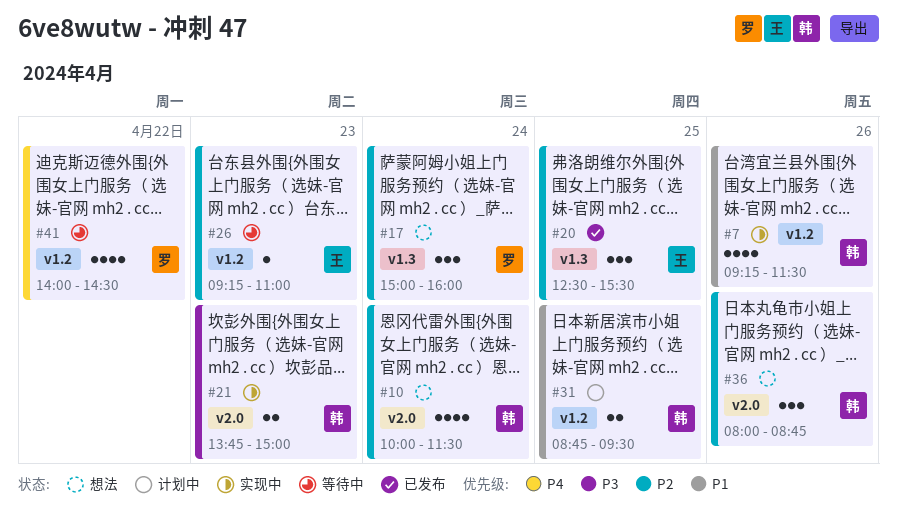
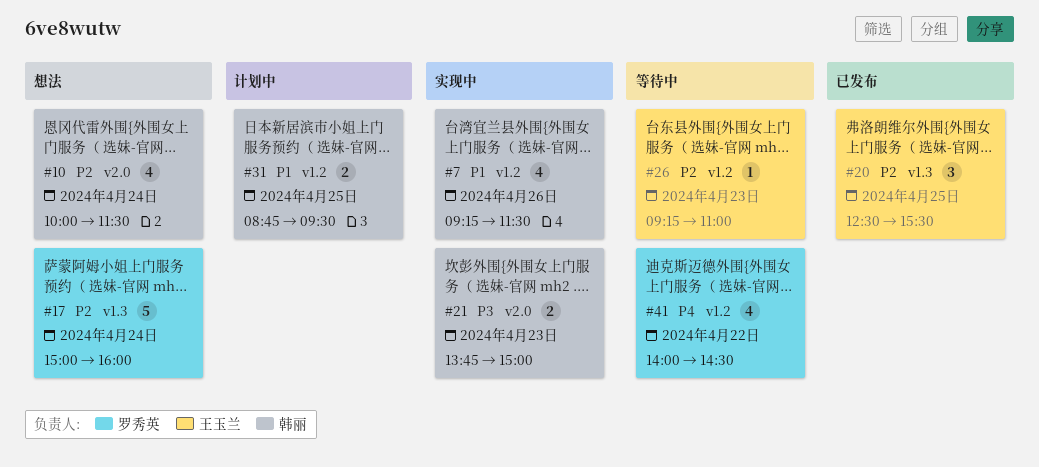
#17, estimate: 3 -> 5
#36: present -> none

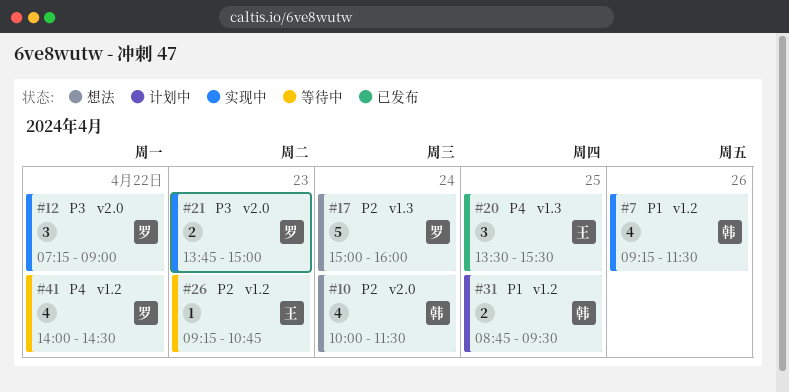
#12: none -> present
#20, priority: P2 -> P4
#20, begins: 12:30 -> 13:30
#21, owner: 韩丽 -> 罗秀英
#26, ends: 11:00 -> 10:45

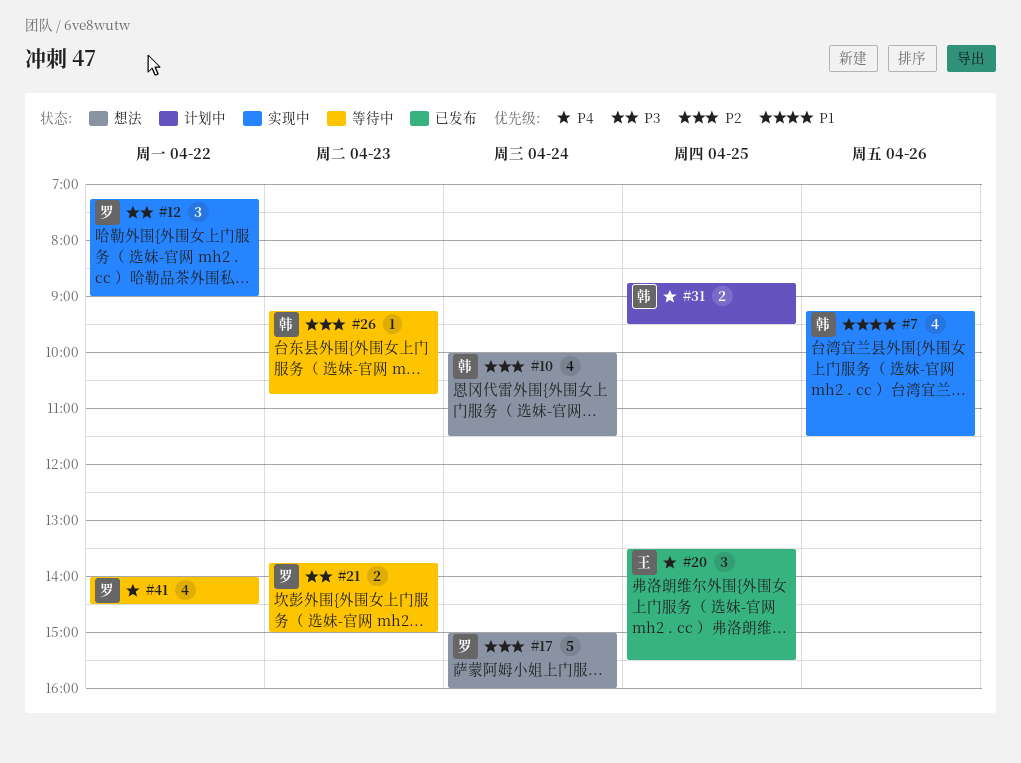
#21, status: 实现中 -> 等待中
#26, owner: 王 -> 韩
#31, priority: P1 -> P4

